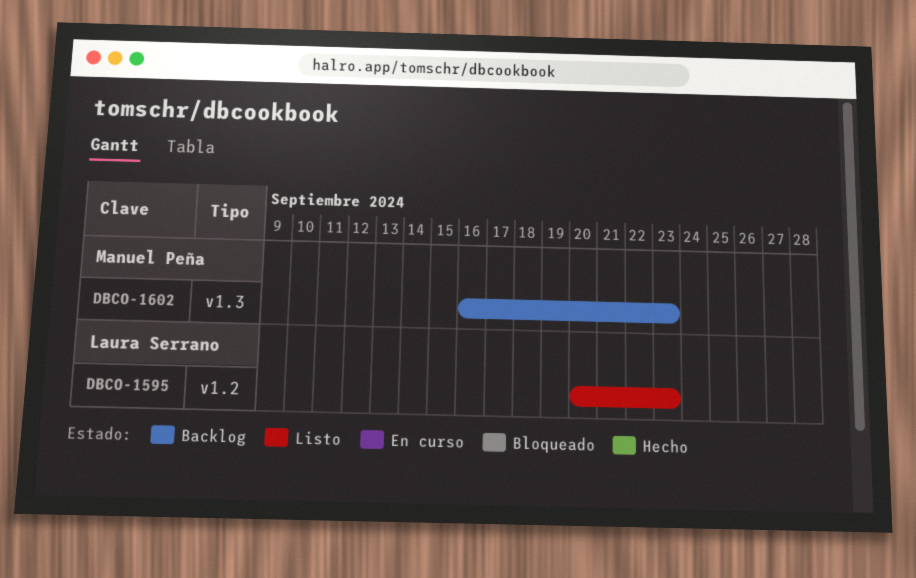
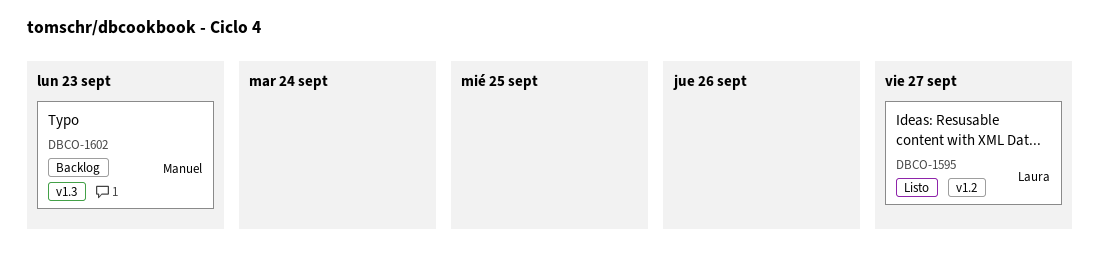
DBCO-1595, due: Sep 23 -> Sep 27

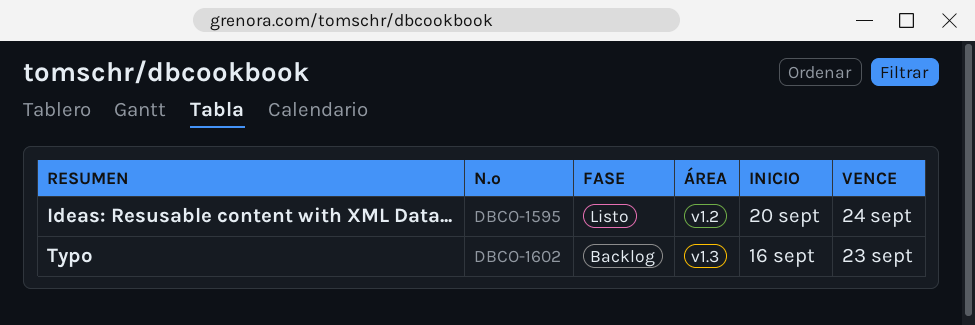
DBCO-1595, due: Sep 27 -> Sep 24

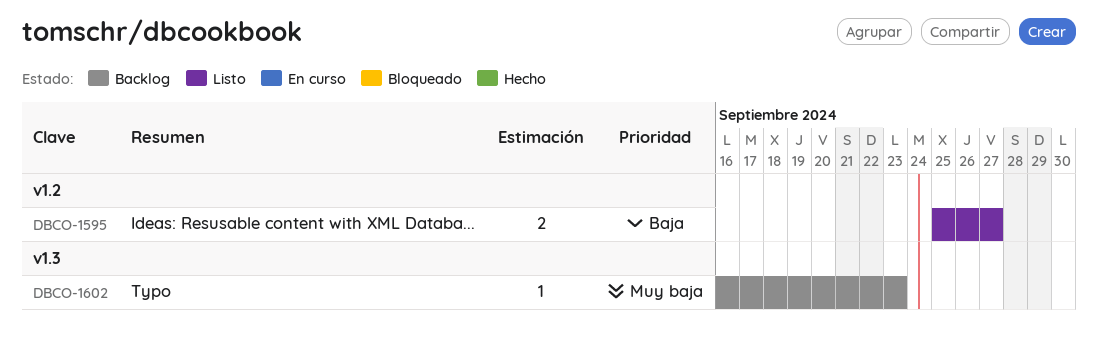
DBCO-1595, start: Sep 20 -> Sep 25
DBCO-1595, due: Sep 24 -> Sep 27

